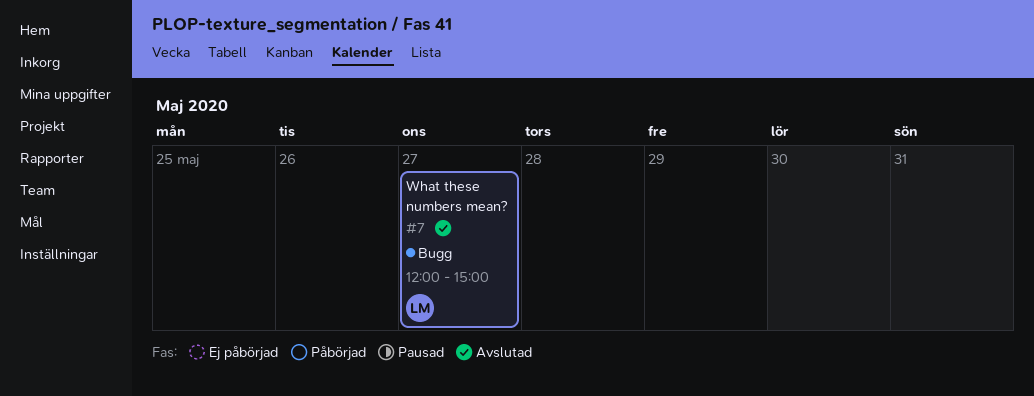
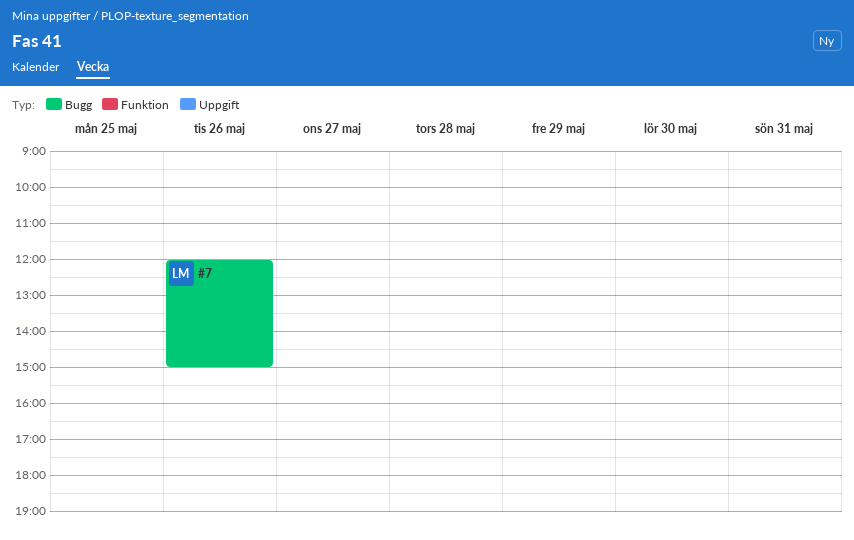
#7, day: May 27 -> May 26

